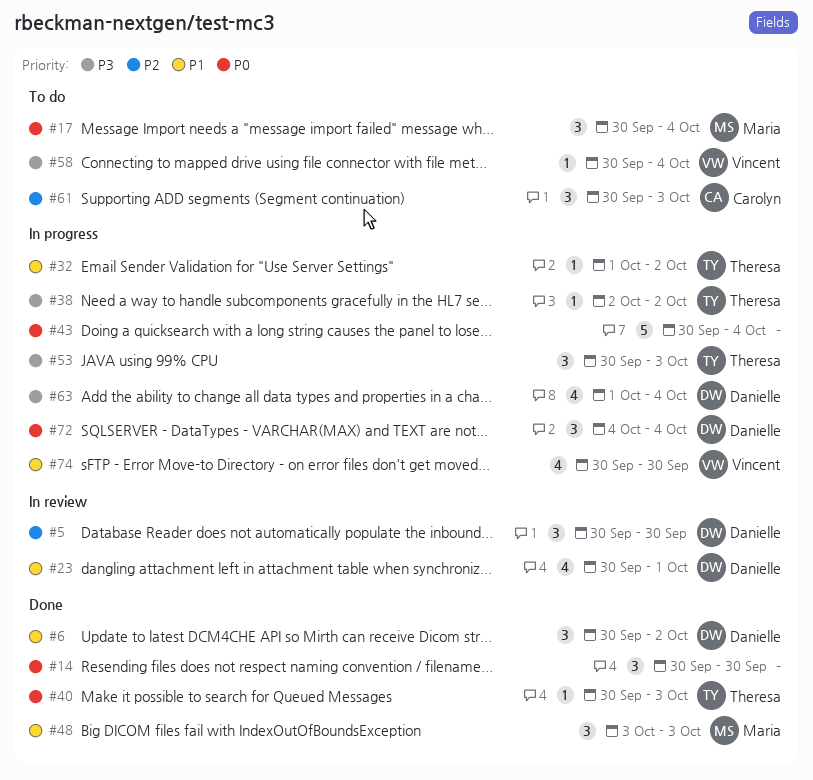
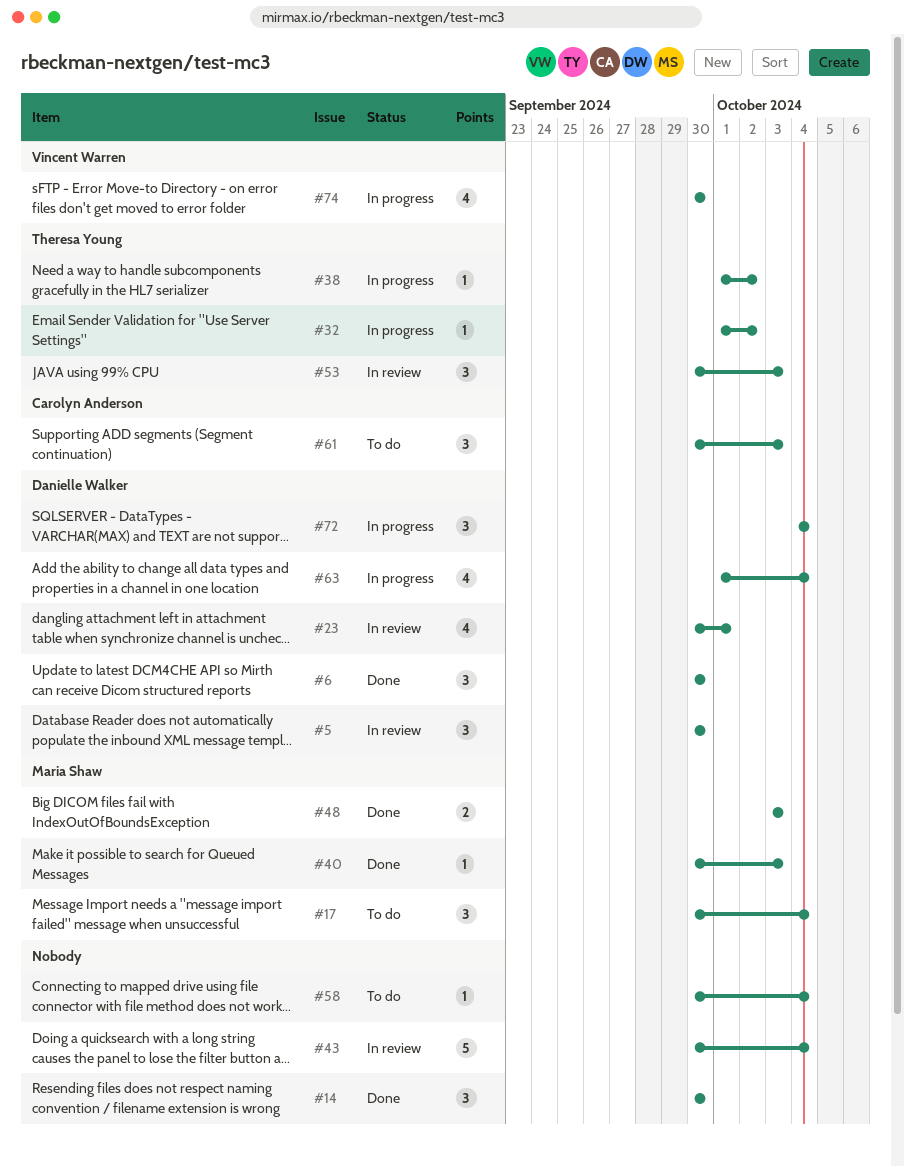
#6, due: Oct 2 -> Sep 30
#38, start: Oct 2 -> Oct 1
#40, owner: Theresa Young -> Maria Shaw
#43, status: In progress -> In review
#48, estimate: 3 -> 2
#53, status: In progress -> In review
#58, owner: Vincent Warren -> none

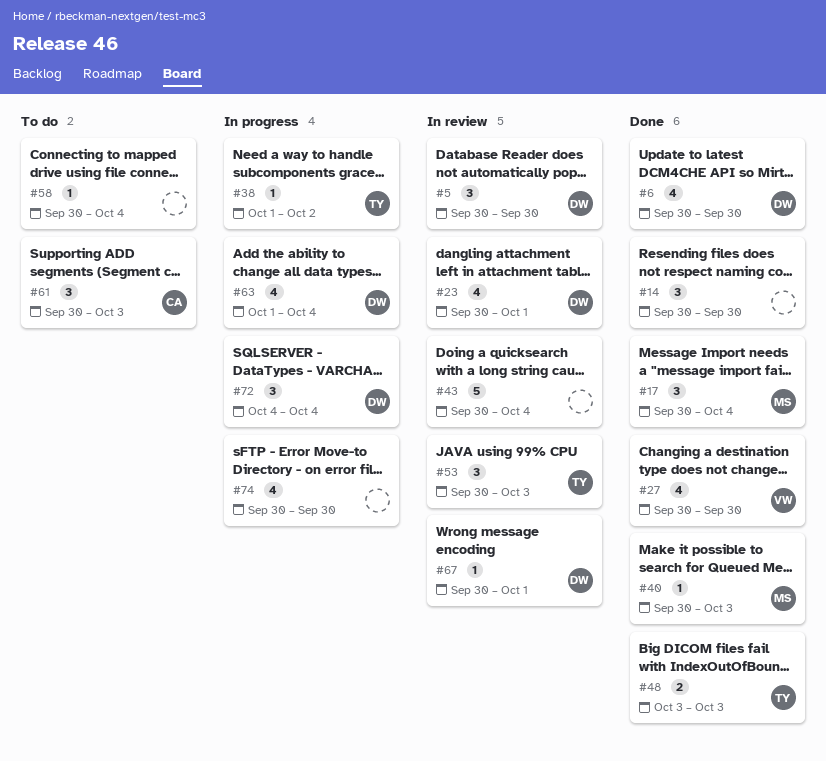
#6, estimate: 3 -> 4
#17, status: To do -> Done
#27: none -> present
#32: present -> none
#48, owner: Maria Shaw -> Theresa Young
#67: none -> present
#74, owner: Vincent Warren -> none

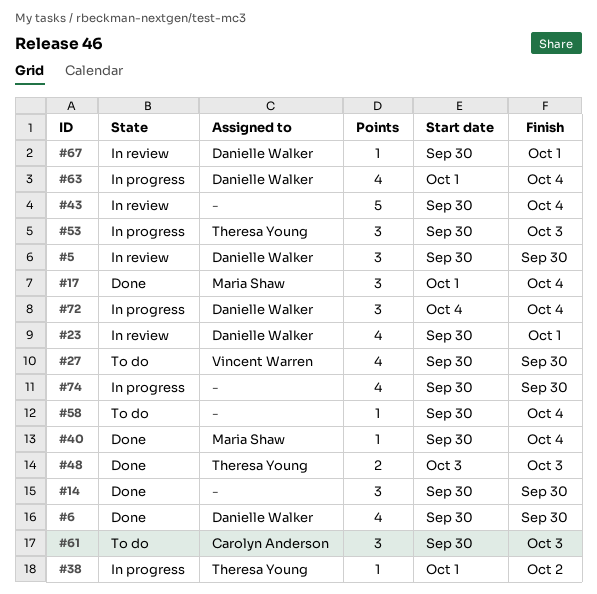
#17, start: Sep 30 -> Oct 1
#27, status: Done -> To do
#40, due: Oct 3 -> Oct 4
#53, status: In review -> In progress

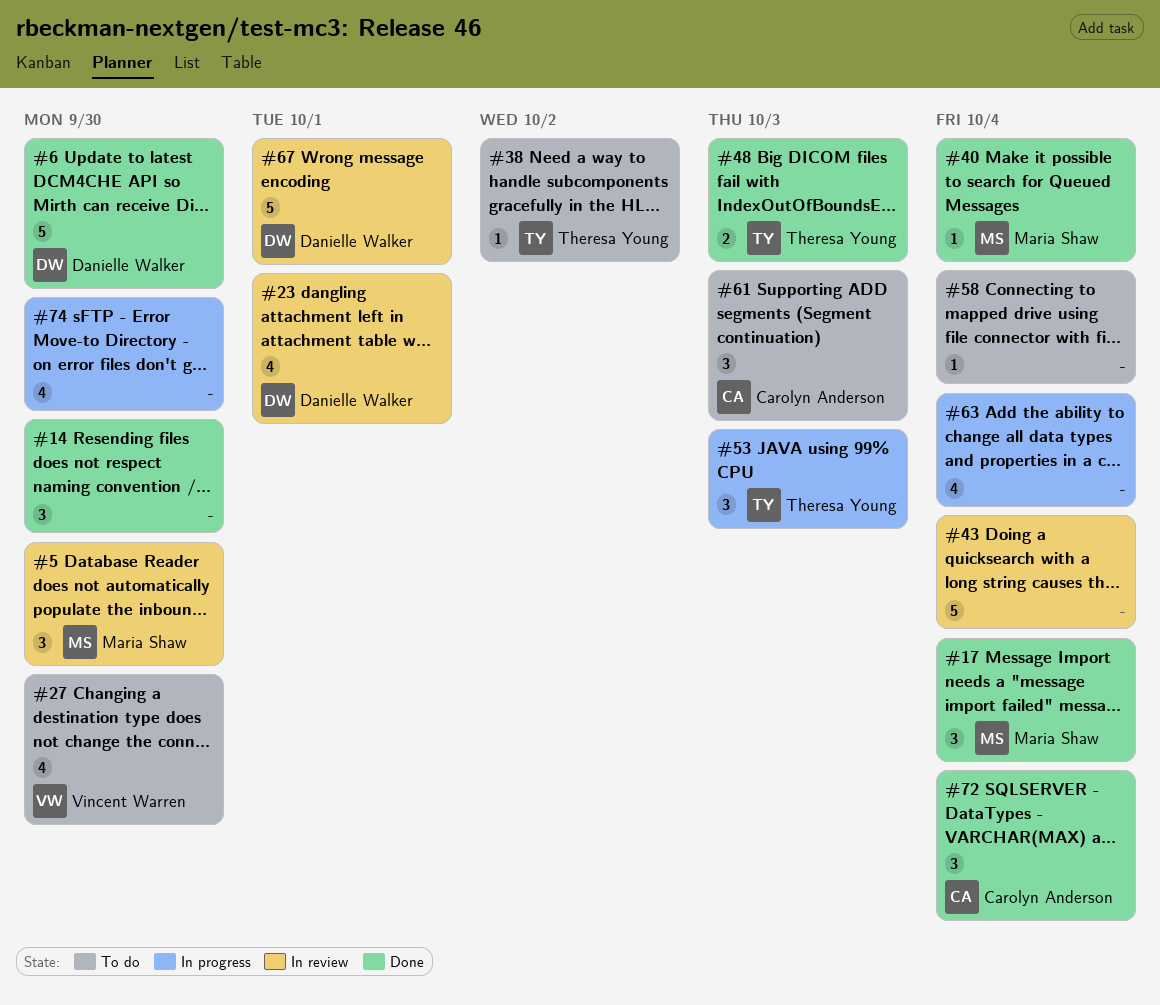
#5, owner: Danielle Walker -> Maria Shaw
#6, estimate: 4 -> 5
#38, status: In progress -> To do
#63, owner: Danielle Walker -> none
#67, estimate: 1 -> 5
#72, status: In progress -> Done
#72, owner: Danielle Walker -> Carolyn Anderson

